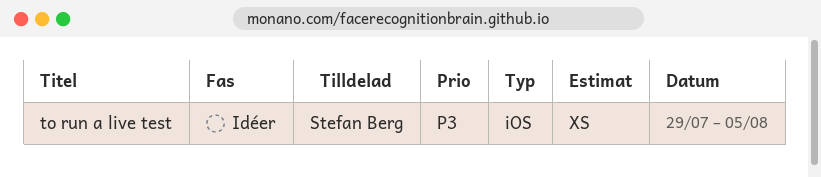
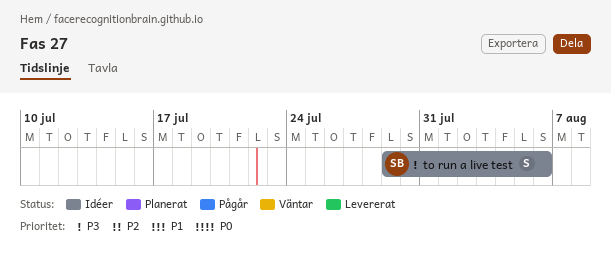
to run a live test, estimate: XS -> S
to run a live test, due: Aug 5 -> Aug 6

